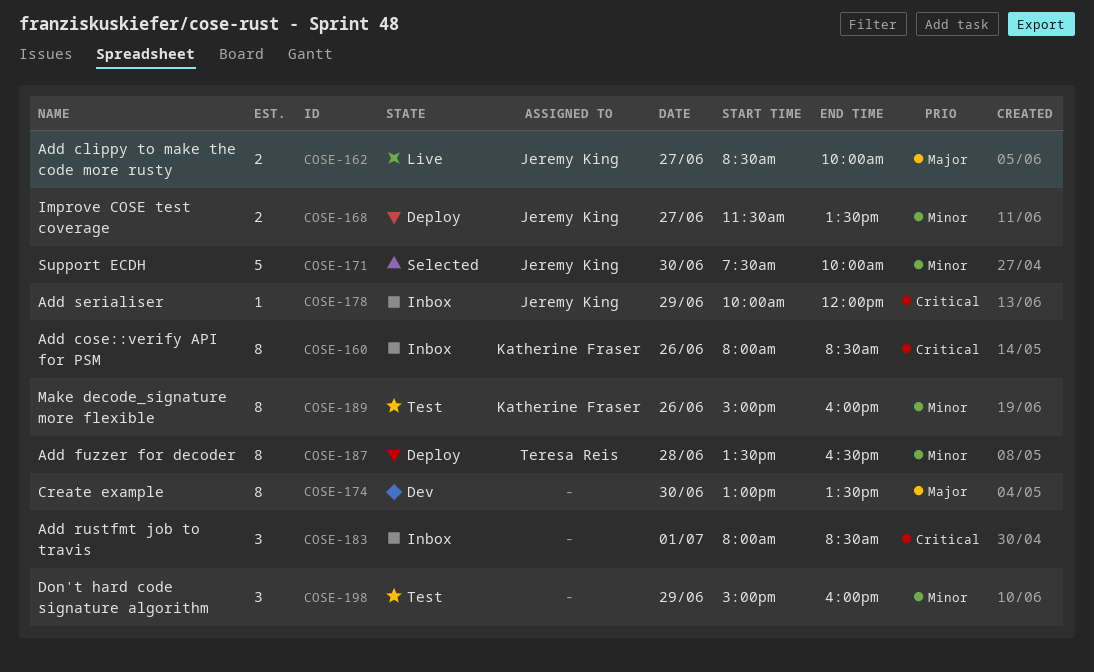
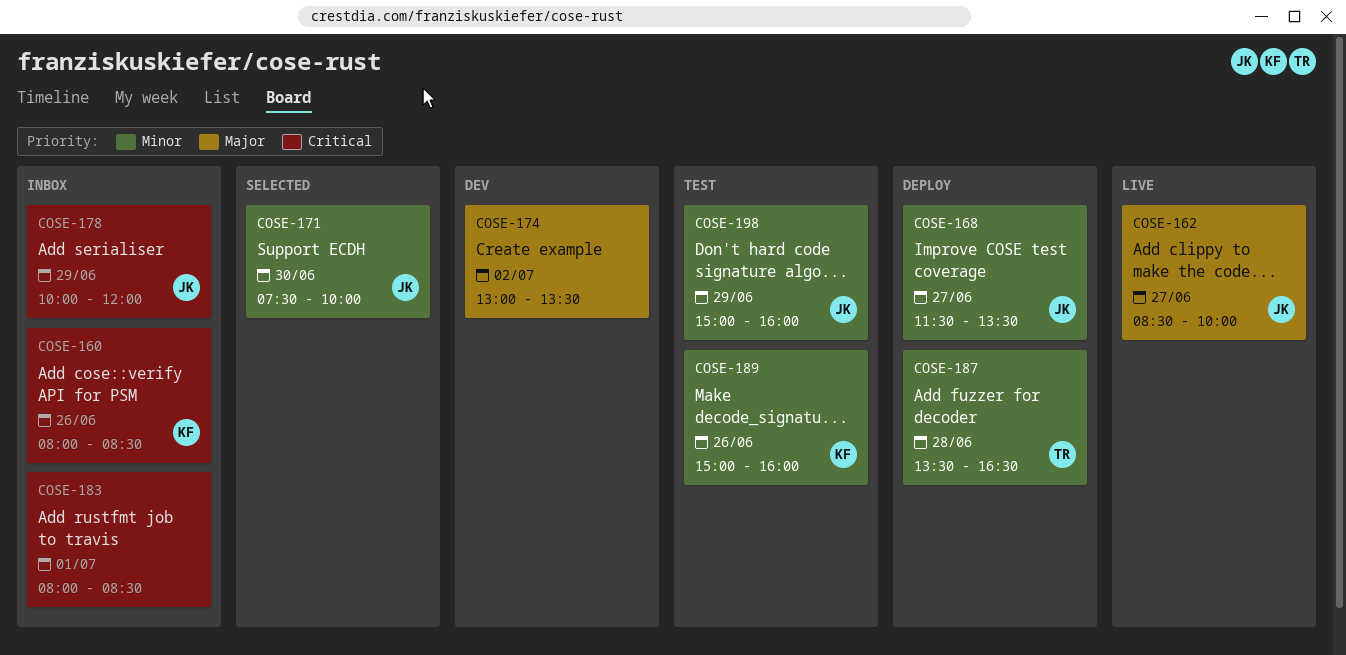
COSE-174, day: Jun 30 -> Jul 2
COSE-198, owner: none -> Jeremy King

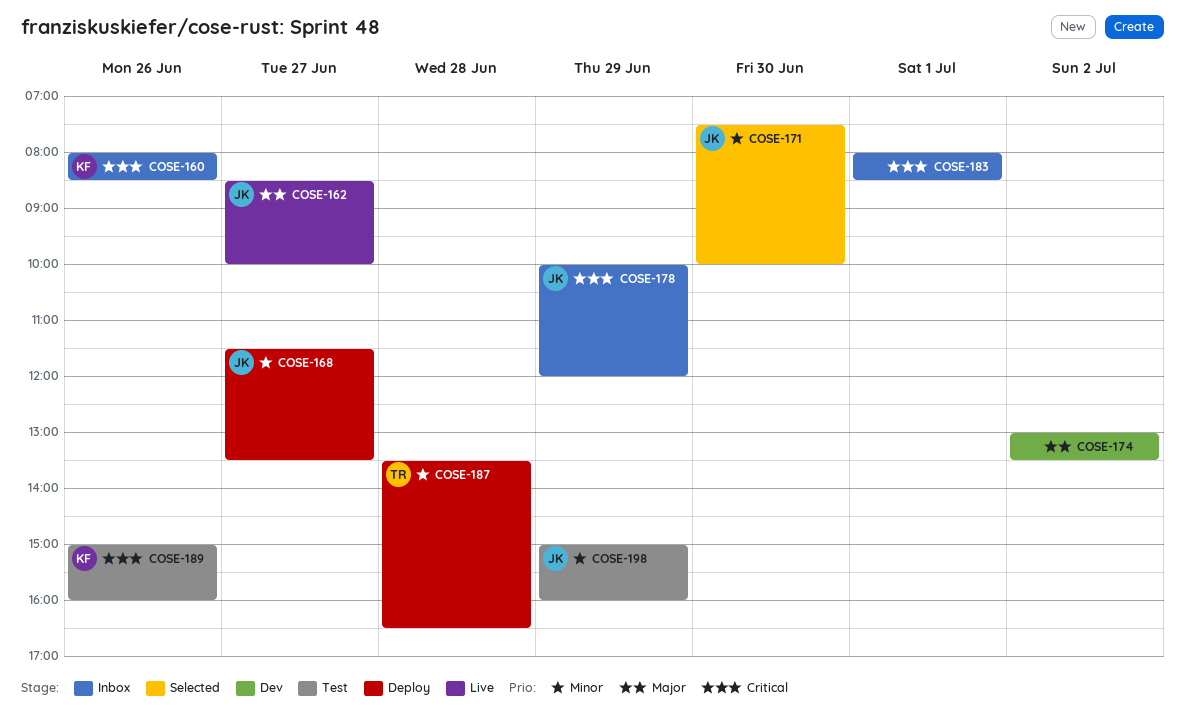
COSE-189, priority: Minor -> Critical

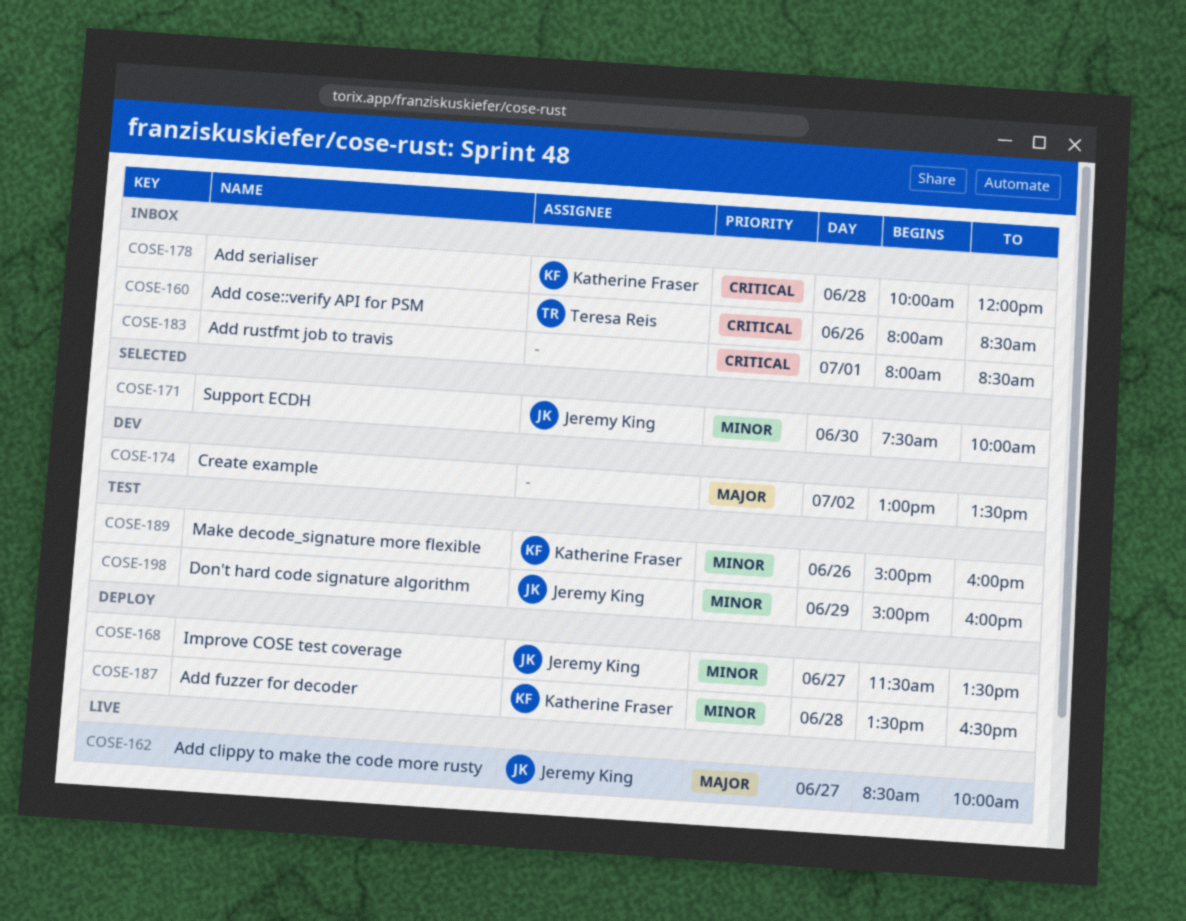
COSE-160, owner: Katherine Fraser -> Teresa Reis
COSE-178, owner: Jeremy King -> Katherine Fraser
COSE-178, day: Jun 29 -> Jun 28
COSE-187, owner: Teresa Reis -> Katherine Fraser
COSE-189, priority: Critical -> Minor

